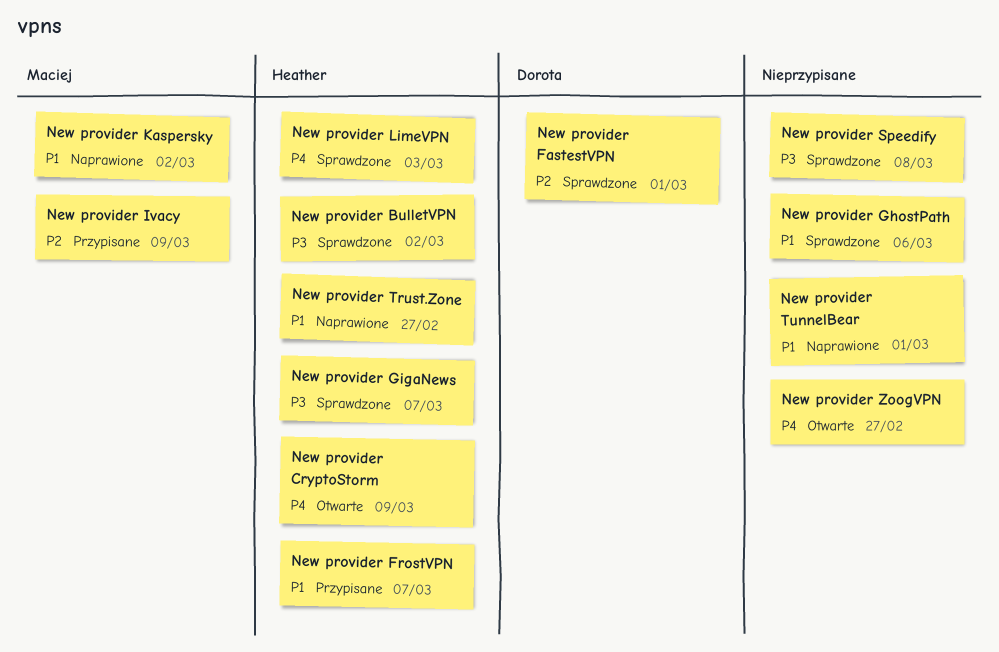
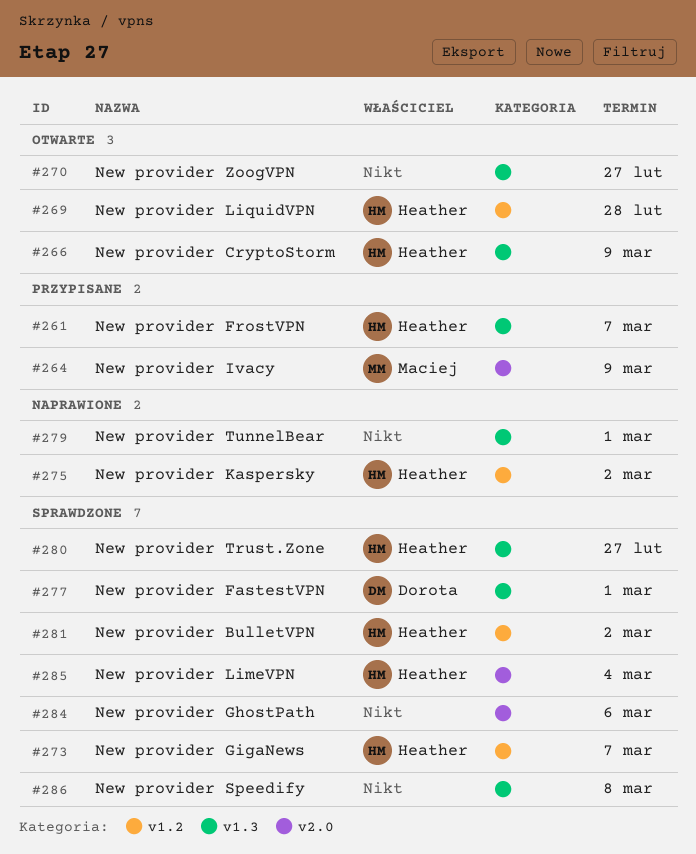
New provider Kaspersky, owner: Maciej -> Heather
New provider LimeVPN, due: Mar 3 -> Mar 4
New provider LiquidVPN: none -> present
New provider Trust.Zone, status: Naprawione -> Sprawdzone

